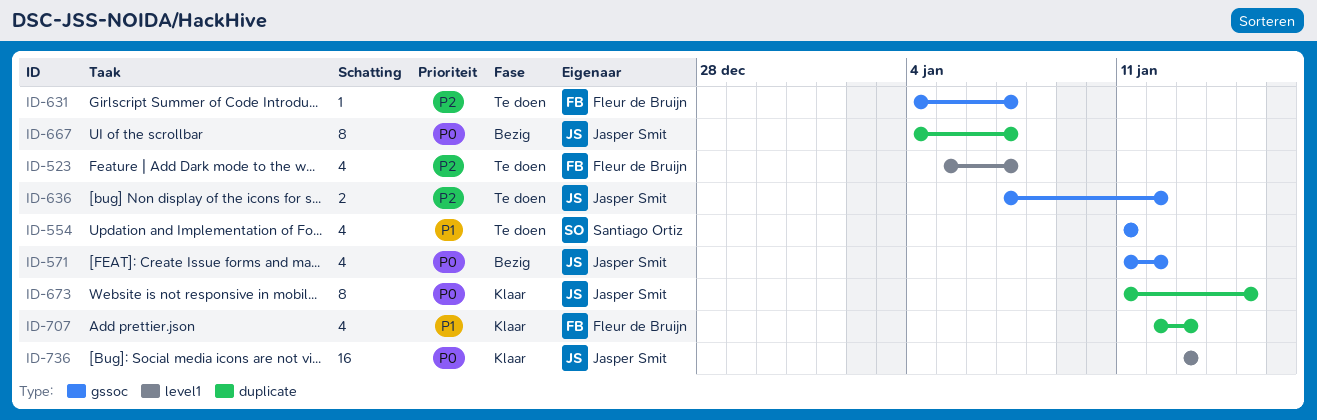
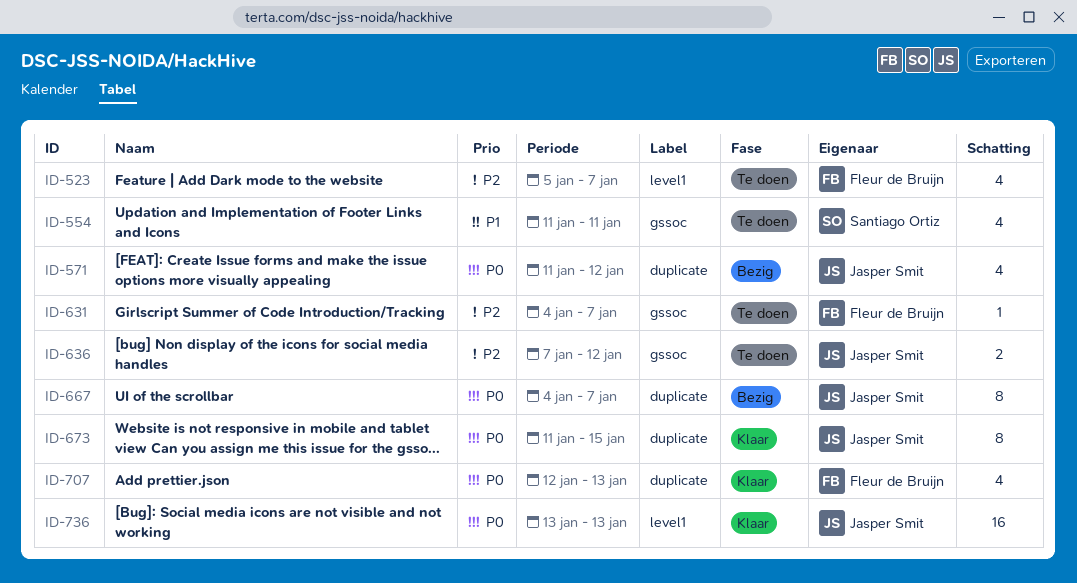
ID-571, label: gssoc -> duplicate
ID-707, priority: P1 -> P0

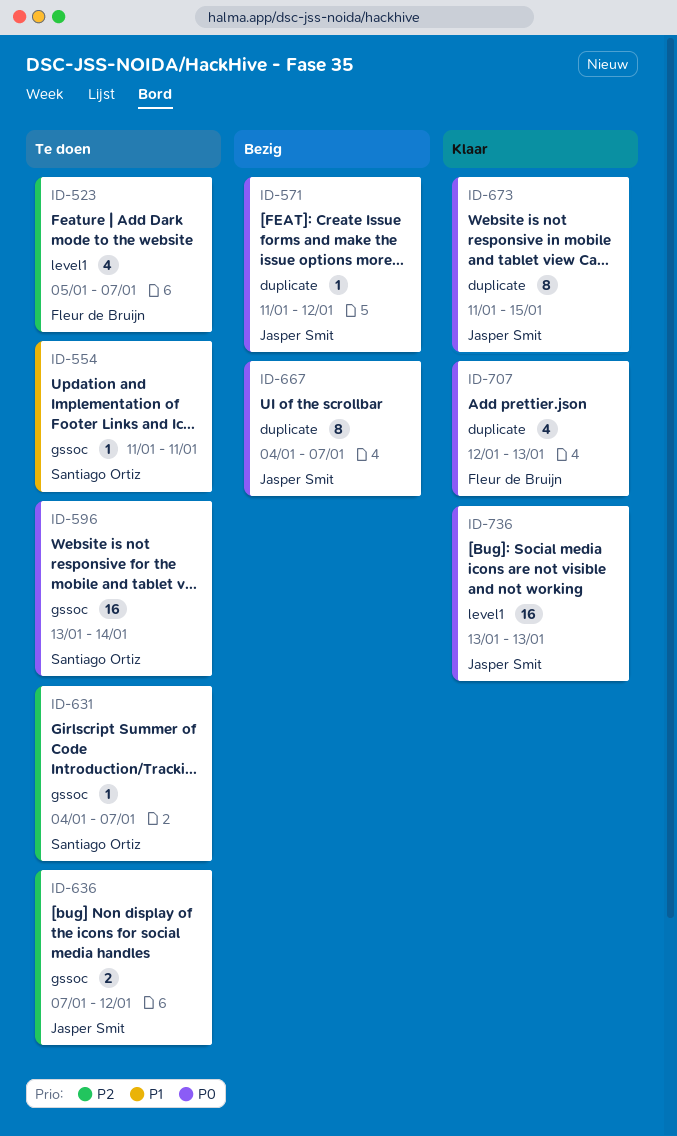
ID-554, estimate: 4 -> 1
ID-571, estimate: 4 -> 1
ID-596: none -> present
ID-631, owner: Fleur de Bruijn -> Santiago Ortiz

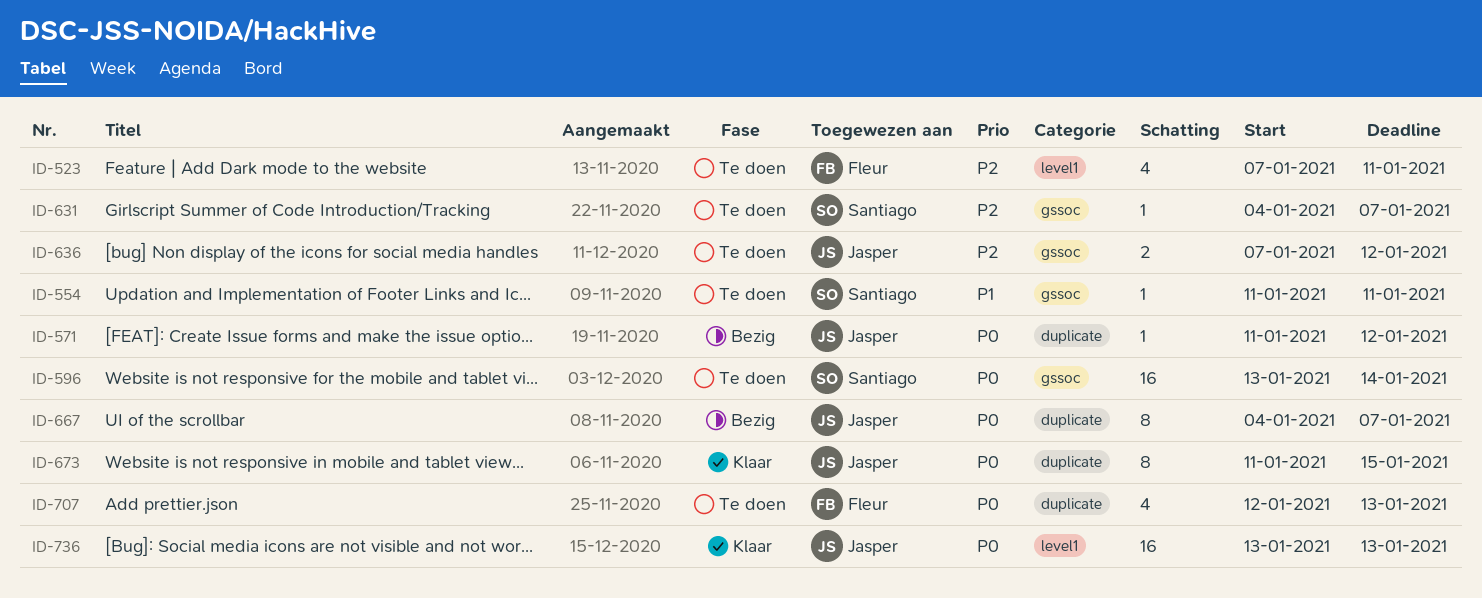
ID-523, start: Jan 5 -> Jan 7
ID-523, due: Jan 7 -> Jan 11
ID-707, status: Klaar -> Te doen

